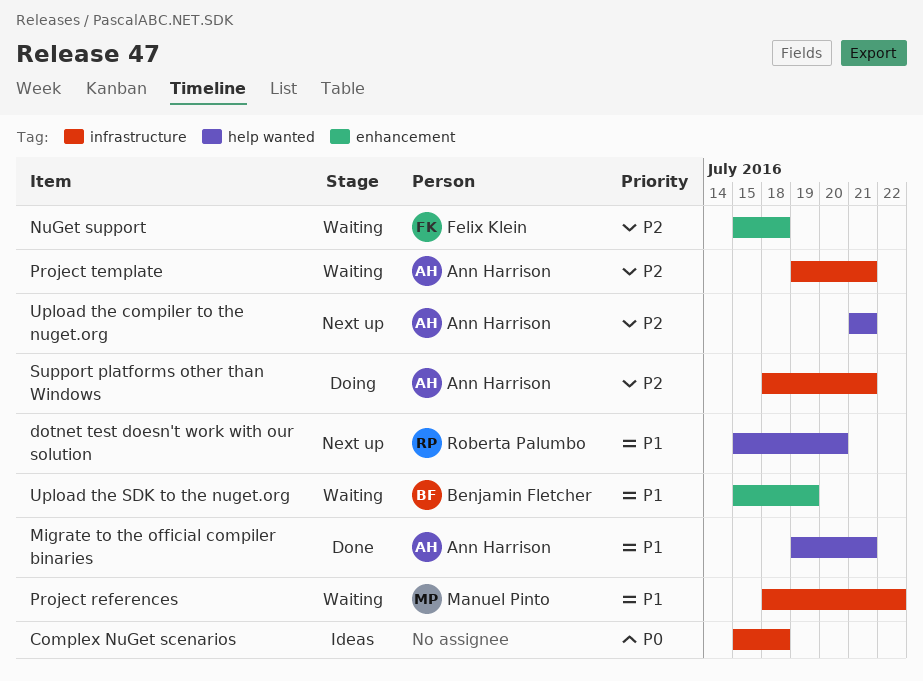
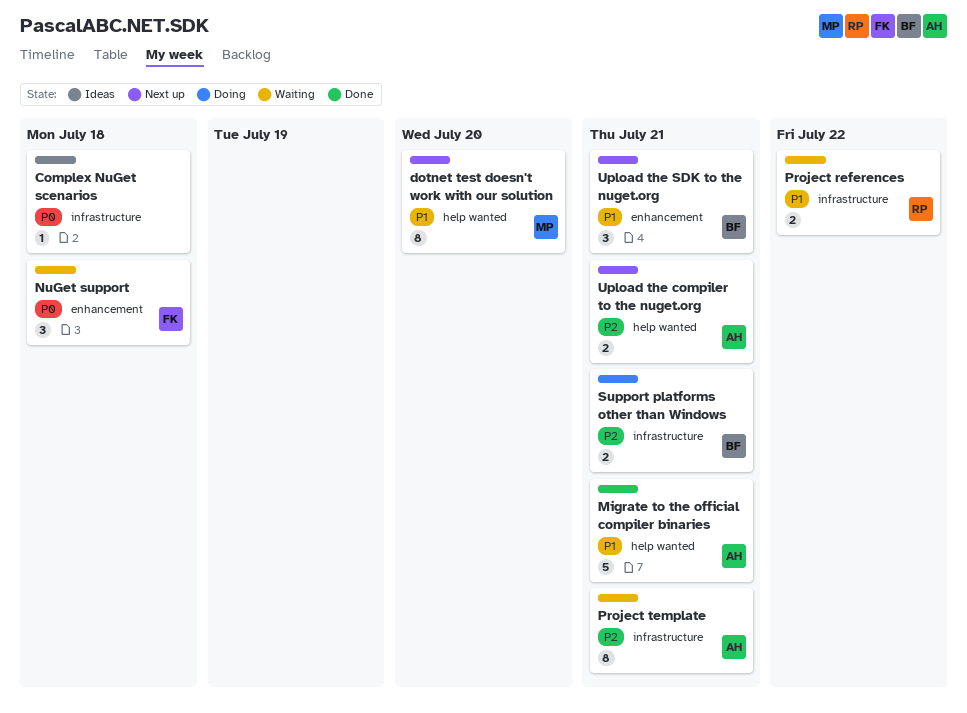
dotnet test doesn't work with our solution, owner: Roberta Palumbo -> Manuel Pinto
NuGet support, priority: P2 -> P0
Project references, owner: Manuel Pinto -> Roberta Palumbo
Support platforms other than Windows, owner: Ann Harrison -> Benjamin Fletcher
Upload the SDK to the nuget.org, status: Waiting -> Next up
Upload the SDK to the nuget.org, due: Jul 19 -> Jul 21

